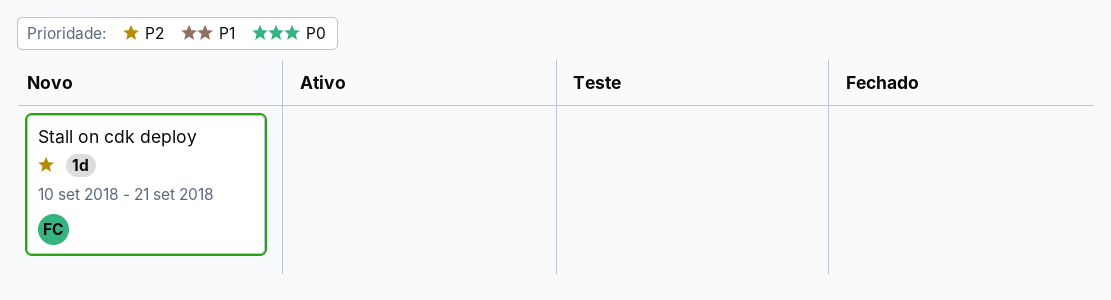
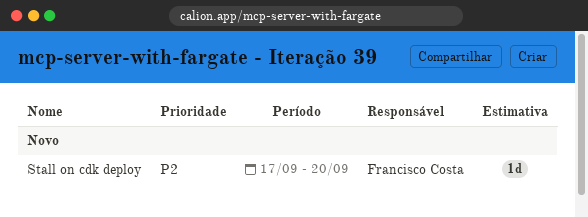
Stall on cdk deploy, start: Sep 10 -> Sep 17
Stall on cdk deploy, due: Sep 21 -> Sep 20

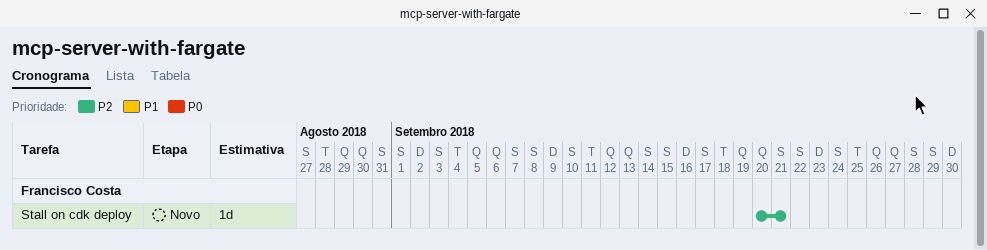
Stall on cdk deploy, start: Sep 17 -> Sep 20
Stall on cdk deploy, due: Sep 20 -> Sep 21

